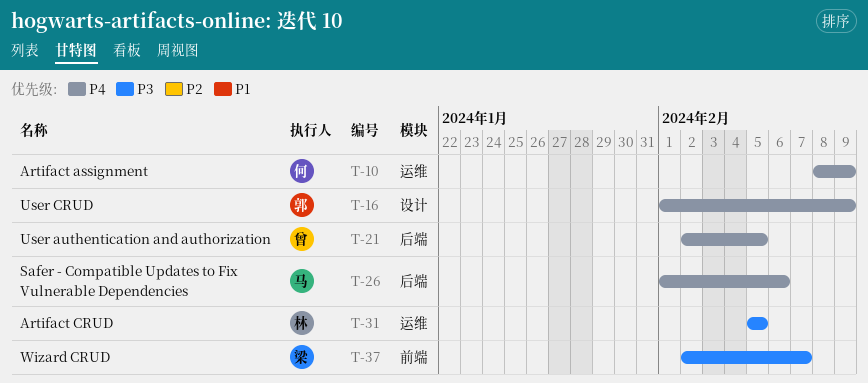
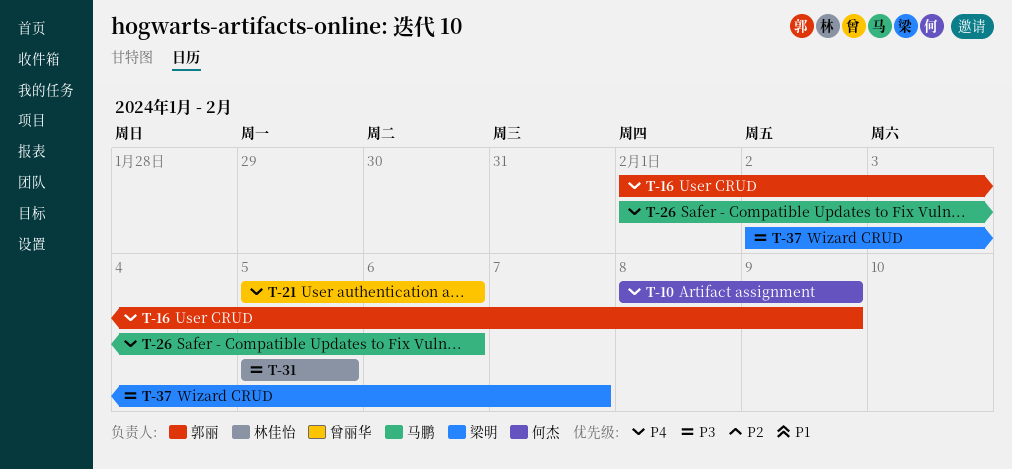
T-21, start: Feb 2 -> Feb 5
T-21, due: Feb 5 -> Feb 6

